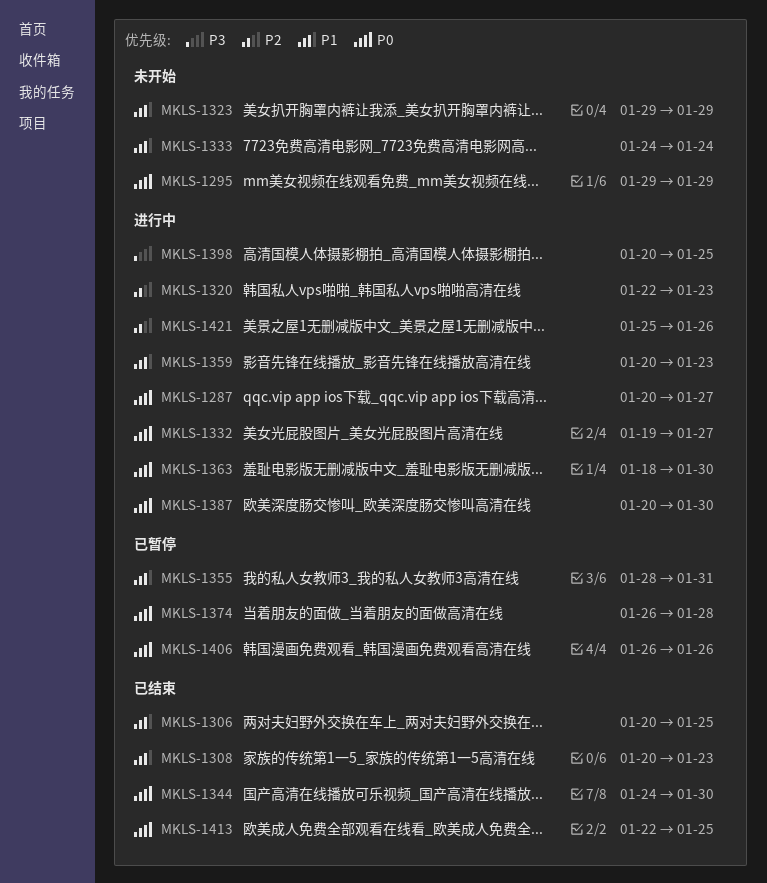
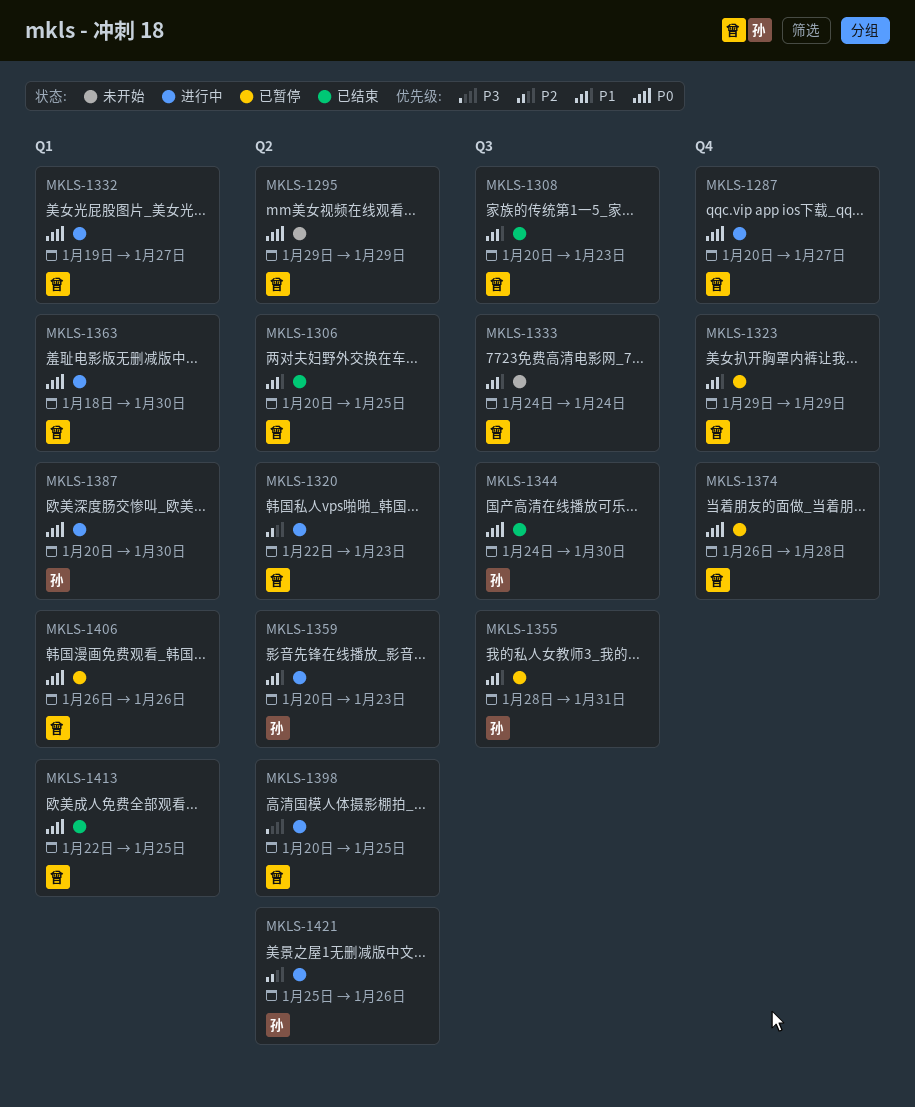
MKLS-1323, status: 未开始 -> 已暂停

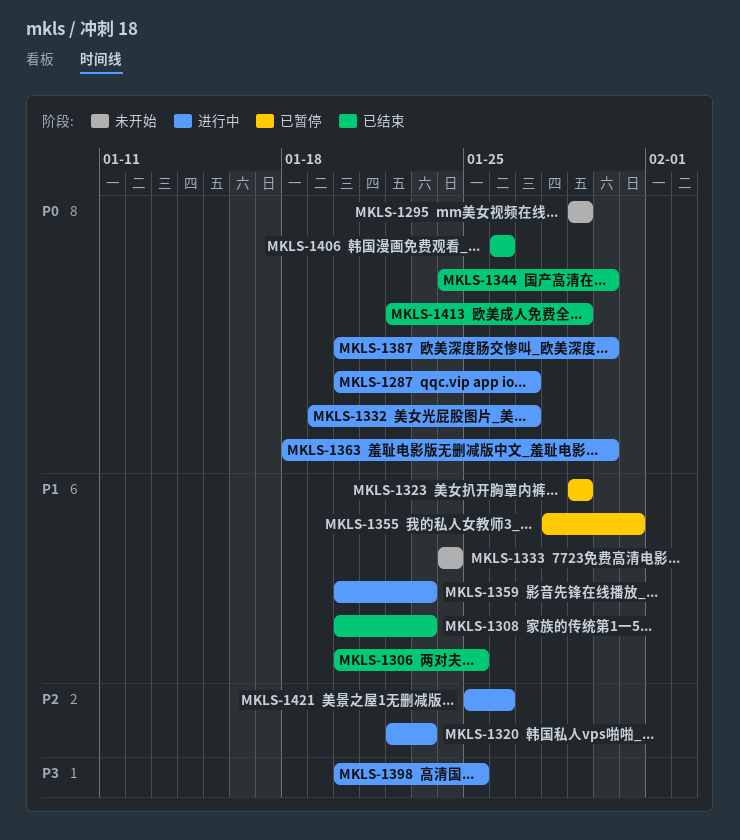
MKLS-1374: present -> none
MKLS-1406, status: 已暂停 -> 已结束
MKLS-1413, due: Jan 25 -> Jan 29

